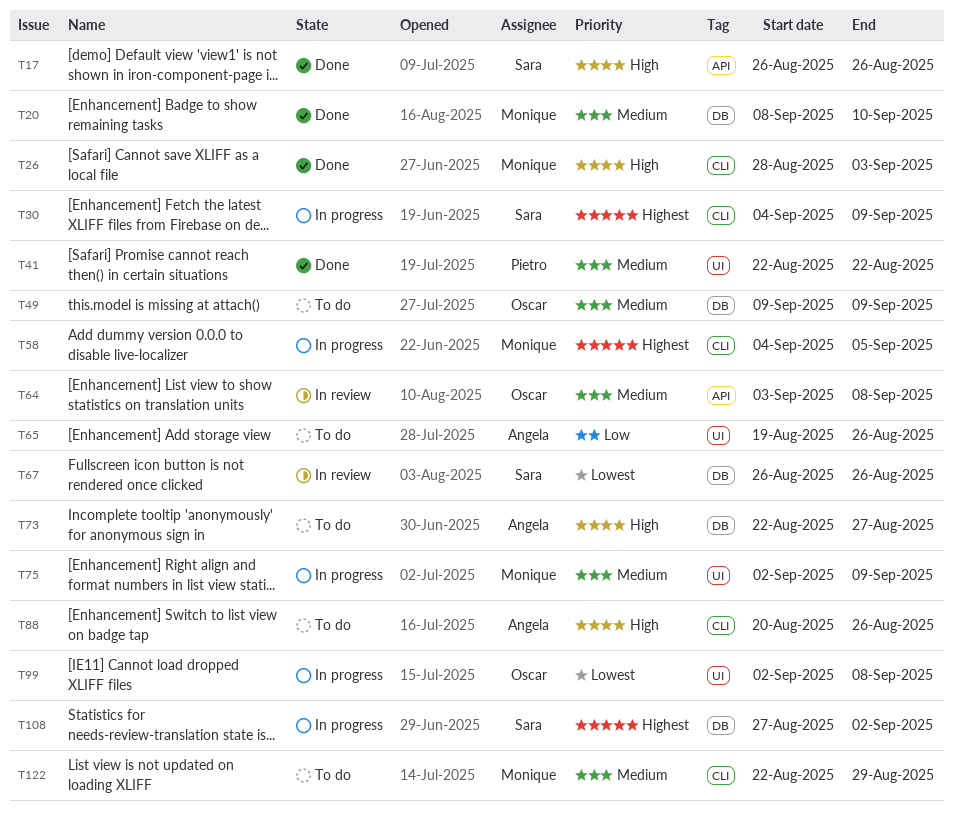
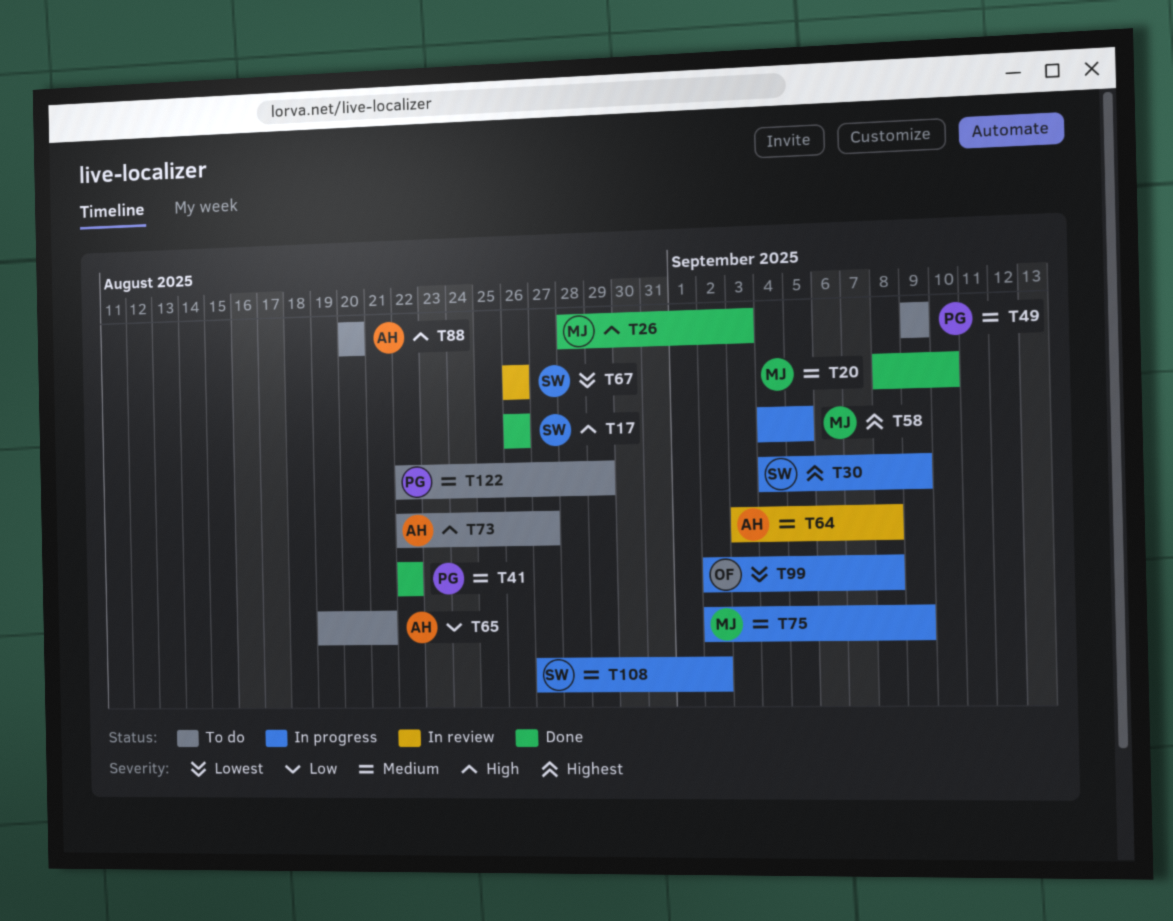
T49, owner: Oscar -> Pietro
T64, owner: Oscar -> Angela
T65, due: Aug 26 -> Aug 21
T88, due: Aug 26 -> Aug 20
T108, priority: Highest -> Medium
T122, owner: Monique -> Pietro

